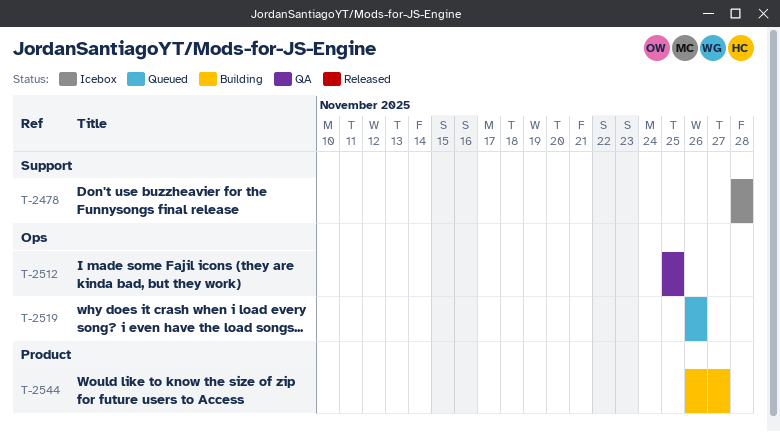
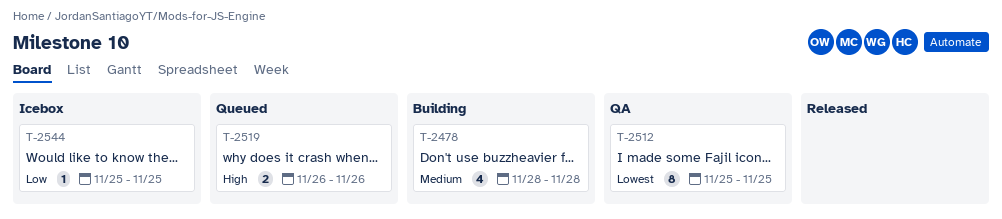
T-2478, status: Icebox -> Building
T-2544, status: Building -> Icebox
T-2544, start: Nov 26 -> Nov 25
T-2544, due: Nov 27 -> Nov 25

